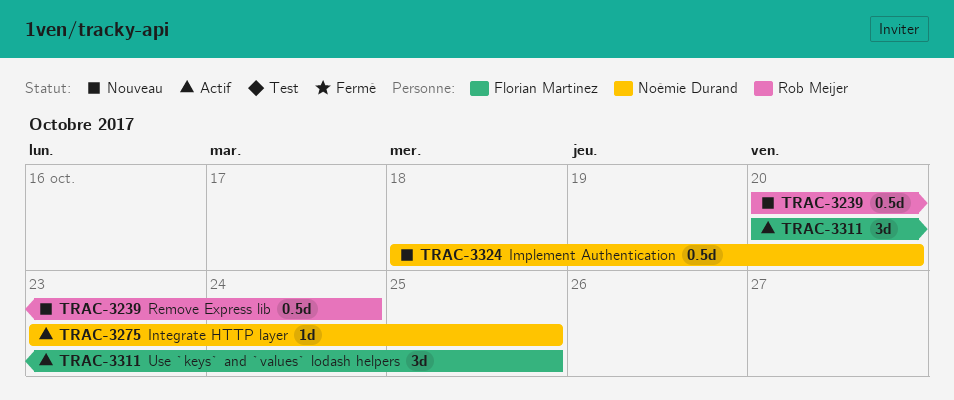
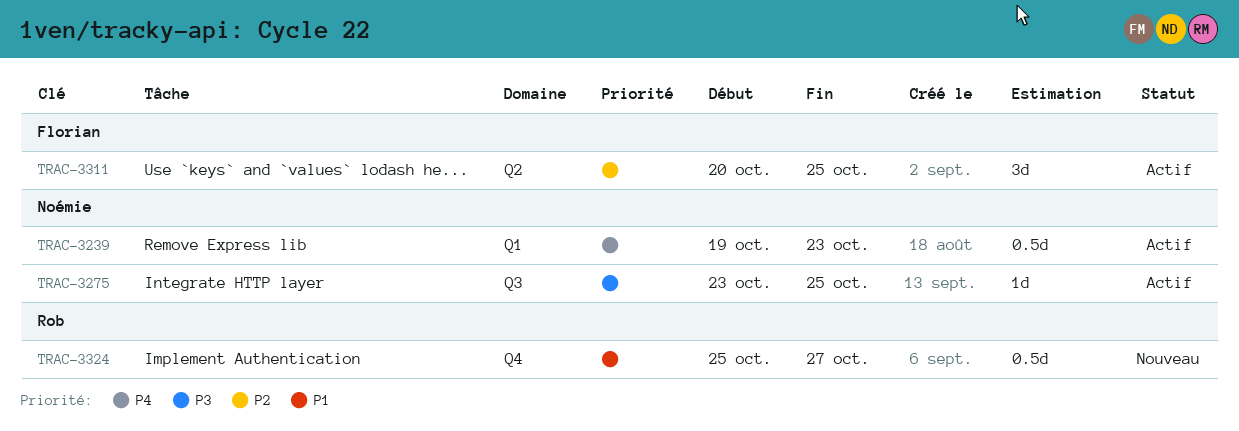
TRAC-3239, status: Nouveau -> Actif
TRAC-3239, owner: Rob Meijer -> Noémie Durand
TRAC-3239, start: Oct 20 -> Oct 19
TRAC-3239, due: Oct 24 -> Oct 23
TRAC-3324, owner: Noémie Durand -> Rob Meijer
TRAC-3324, start: Oct 18 -> Oct 25
TRAC-3324, due: Oct 20 -> Oct 27

